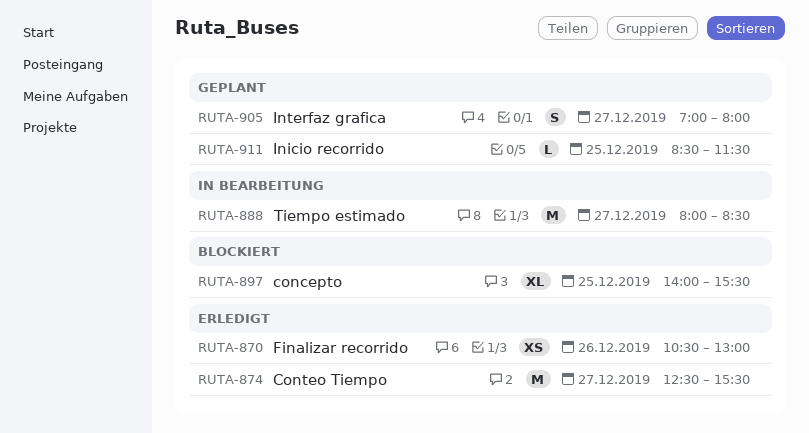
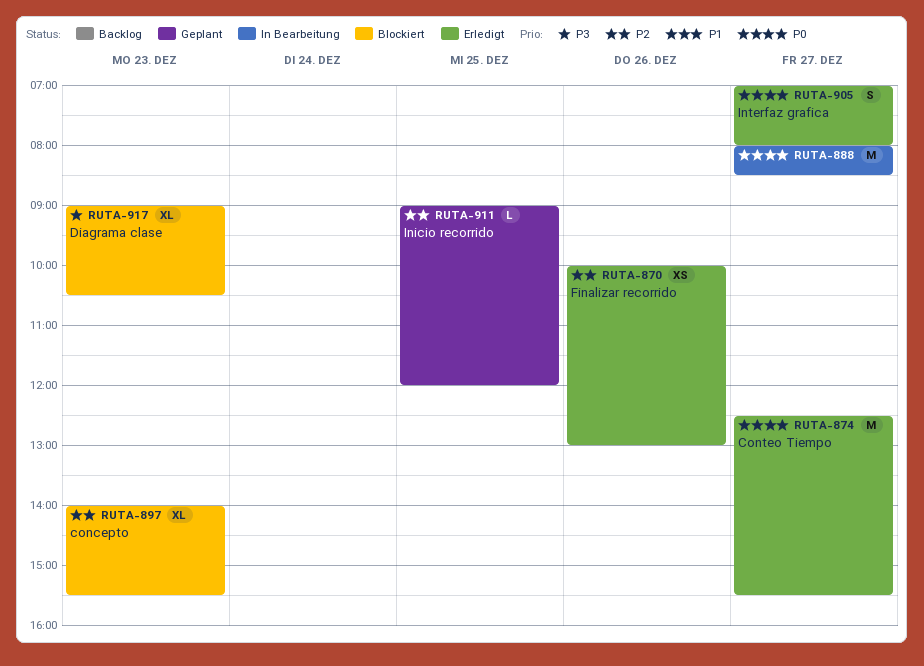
RUTA-870, begins: 10:30 -> 10:00
RUTA-897, day: Dec 25 -> Dec 23
RUTA-905, status: Geplant -> Erledigt
RUTA-911, begins: 08:30 -> 09:00
RUTA-911, ends: 11:30 -> 12:00
RUTA-917: none -> present

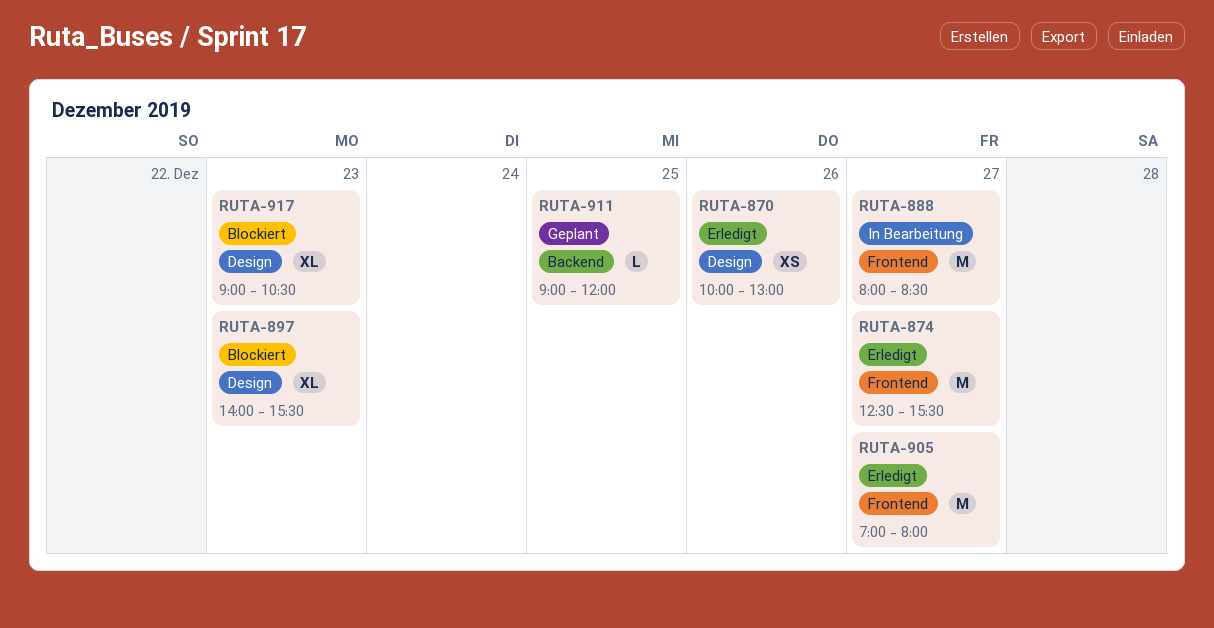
RUTA-905, estimate: S -> M

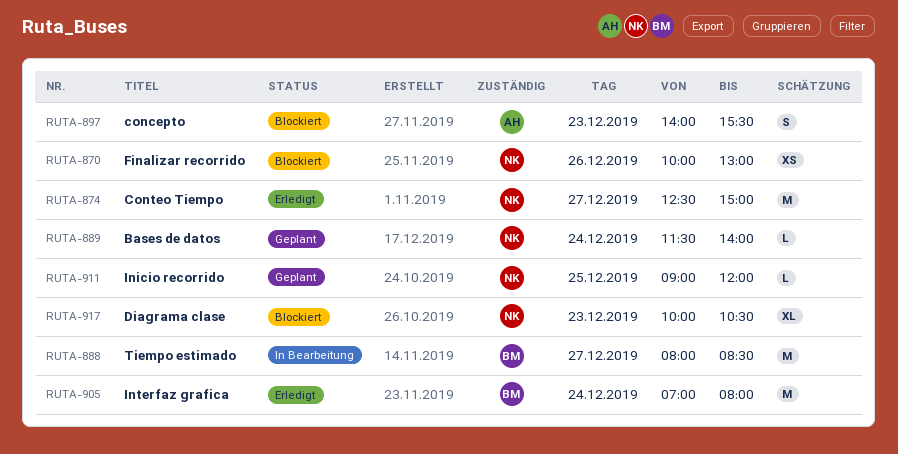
RUTA-870, status: Erledigt -> Blockiert
RUTA-874, ends: 15:30 -> 15:00
RUTA-889: none -> present
RUTA-897, estimate: XL -> S
RUTA-905, day: Dec 27 -> Dec 24
RUTA-917, begins: 09:00 -> 10:00

